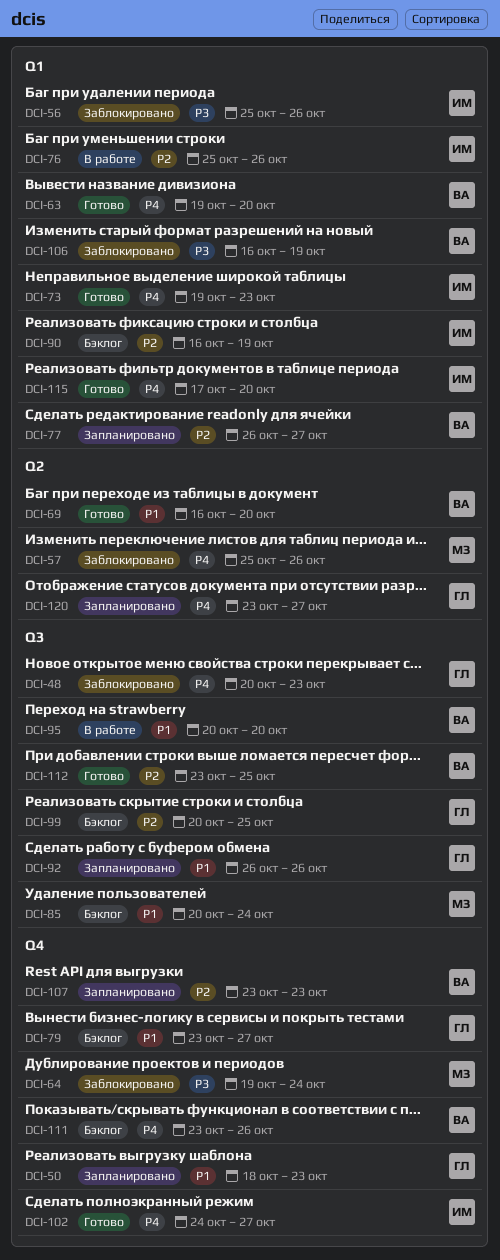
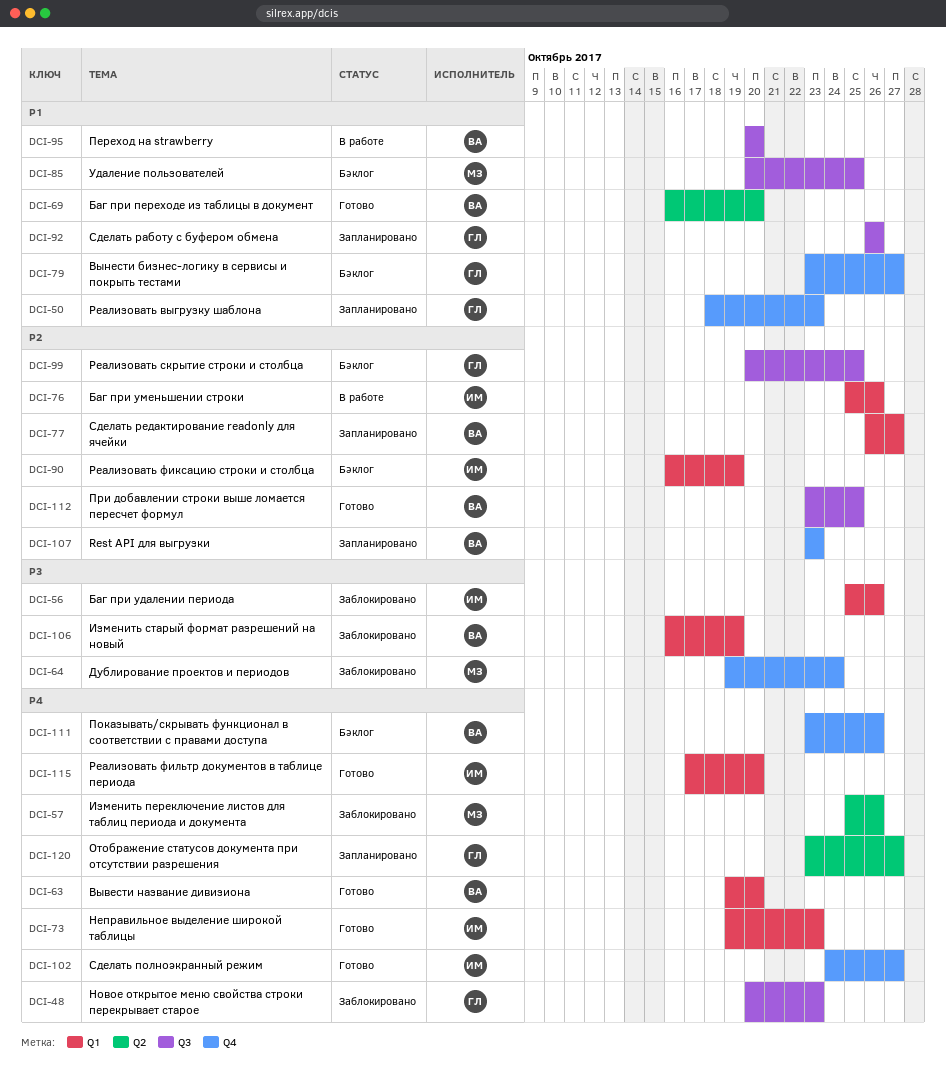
DCI-85, due: Oct 24 -> Oct 25

